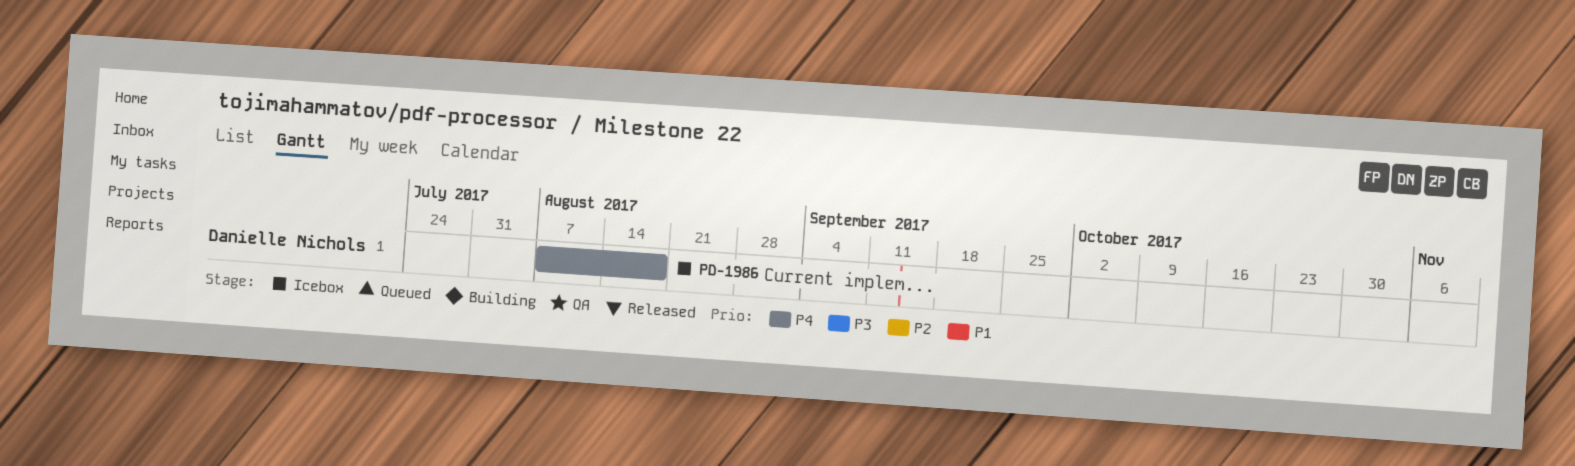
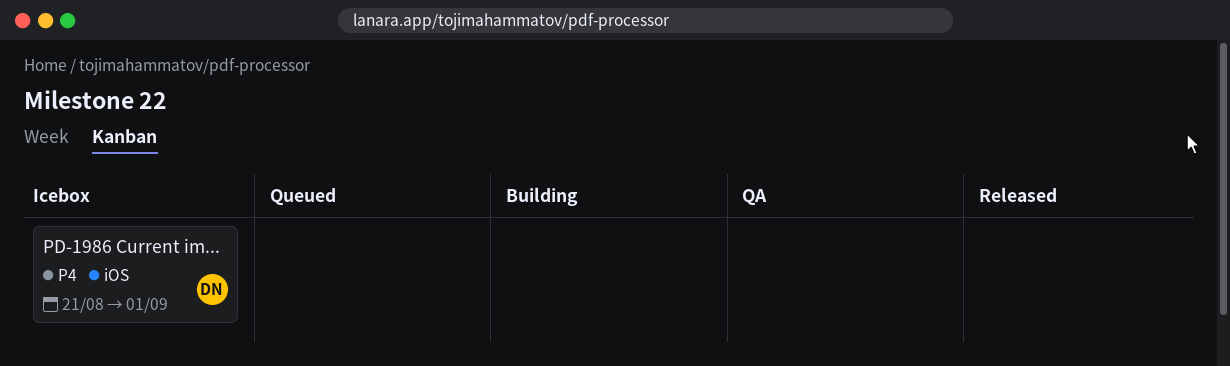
PD-1986, start: Aug 7 -> Aug 21
PD-1986, due: Aug 18 -> Sep 1

